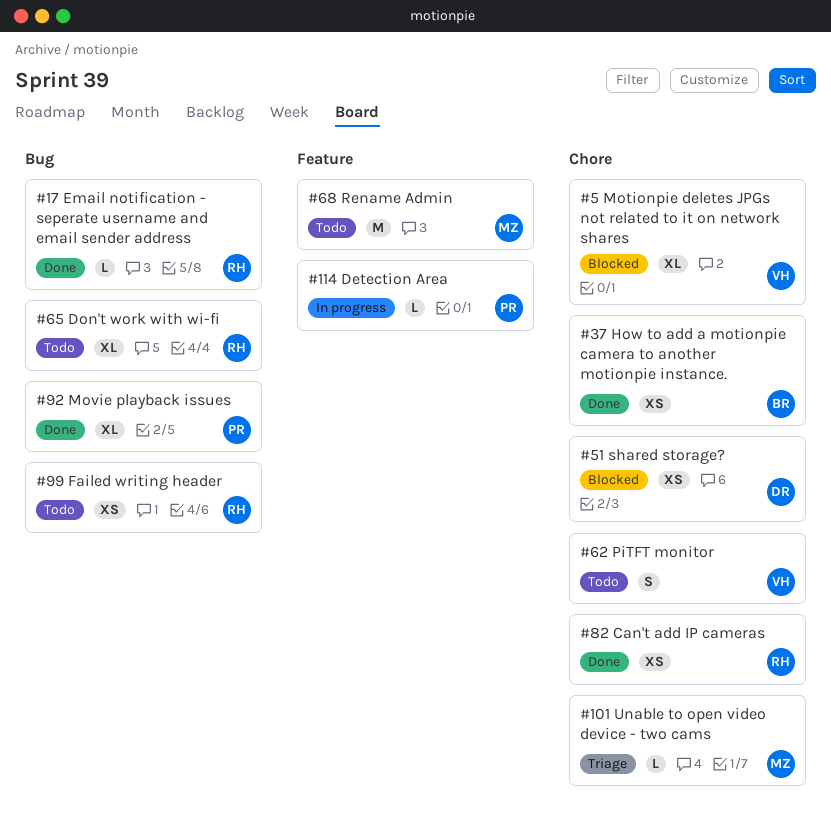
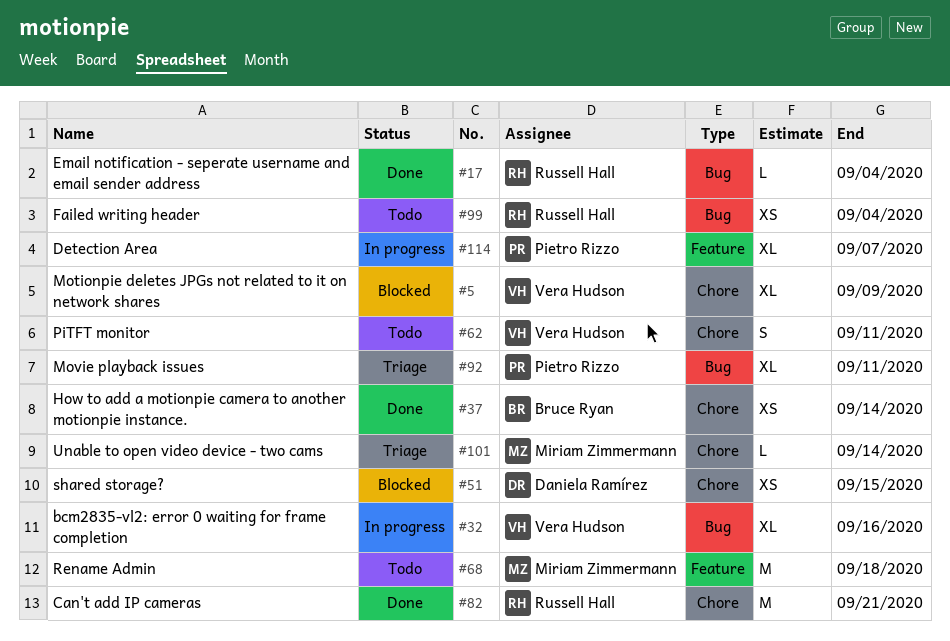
#32: none -> present
#65: present -> none
#82, estimate: XS -> M
#92, status: Done -> Triage
#114, estimate: L -> XL

